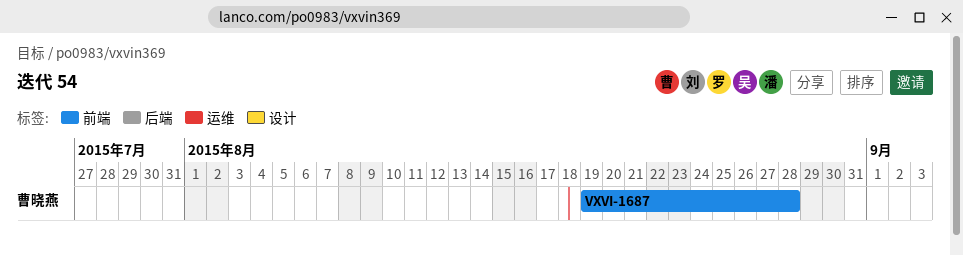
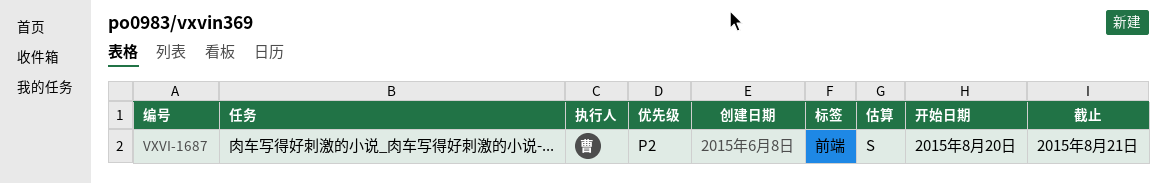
VXVI-1687, start: Aug 19 -> Aug 20
VXVI-1687, due: Aug 28 -> Aug 21

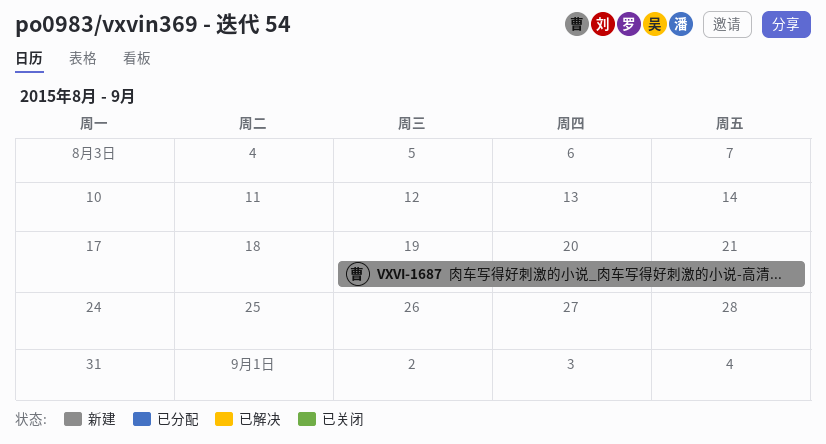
VXVI-1687, start: Aug 20 -> Aug 19

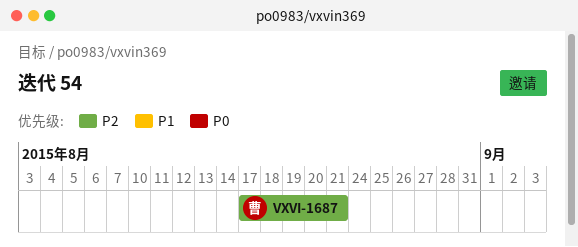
VXVI-1687, start: Aug 19 -> Aug 17

